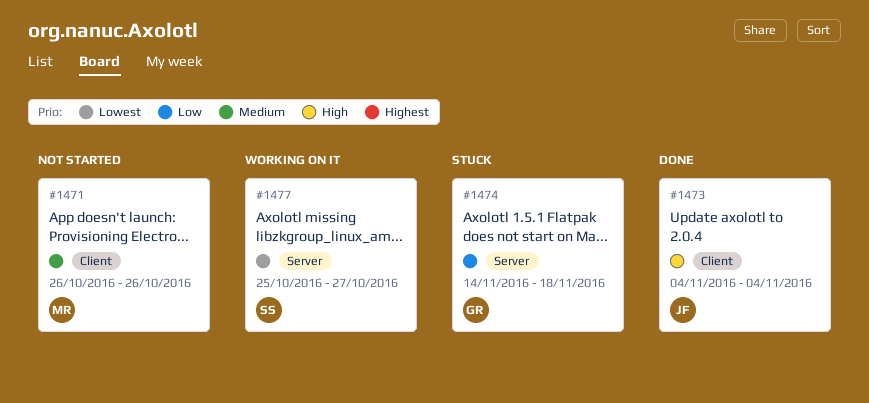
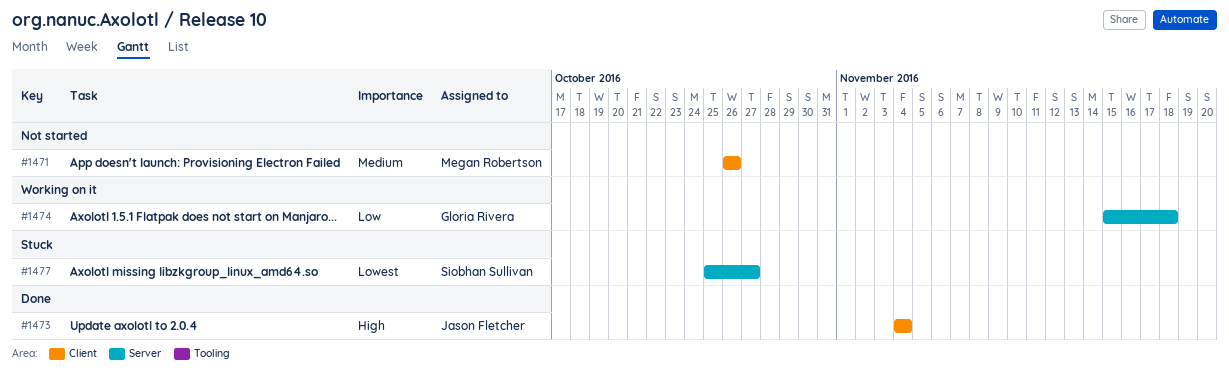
#1474, status: Stuck -> Working on it
#1474, start: Nov 14 -> Nov 15
#1477, status: Working on it -> Stuck

